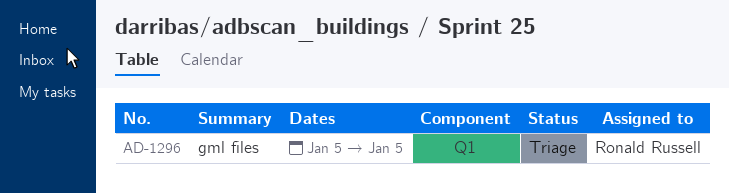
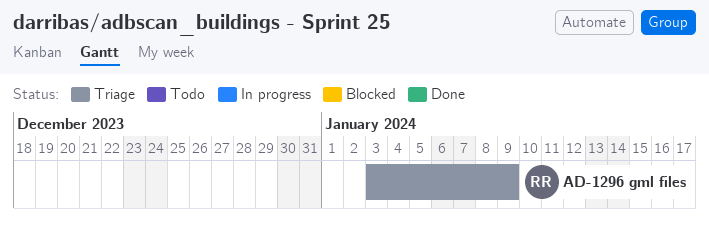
AD-1296, start: Jan 5 -> Jan 3
AD-1296, due: Jan 5 -> Jan 9

